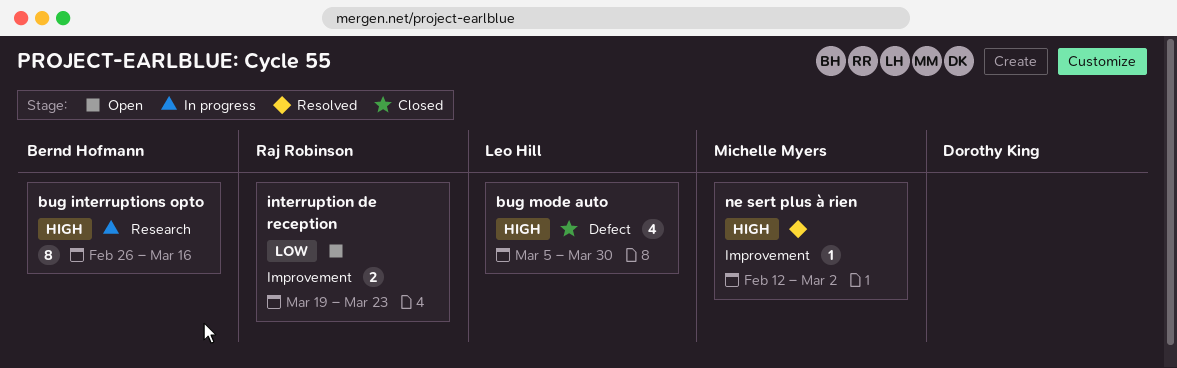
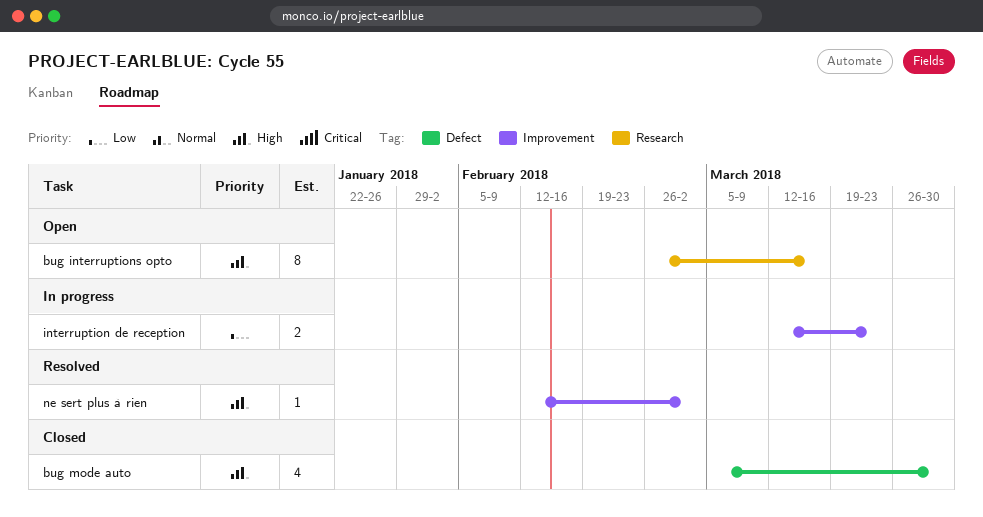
bug interruptions opto, status: In progress -> Open
interruption de reception, status: Open -> In progress
interruption de reception, start: Mar 19 -> Mar 12

